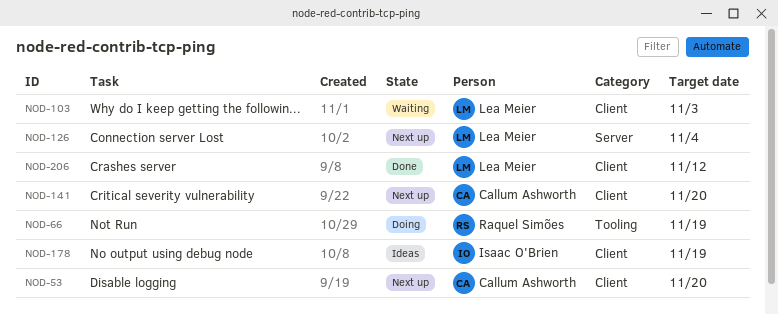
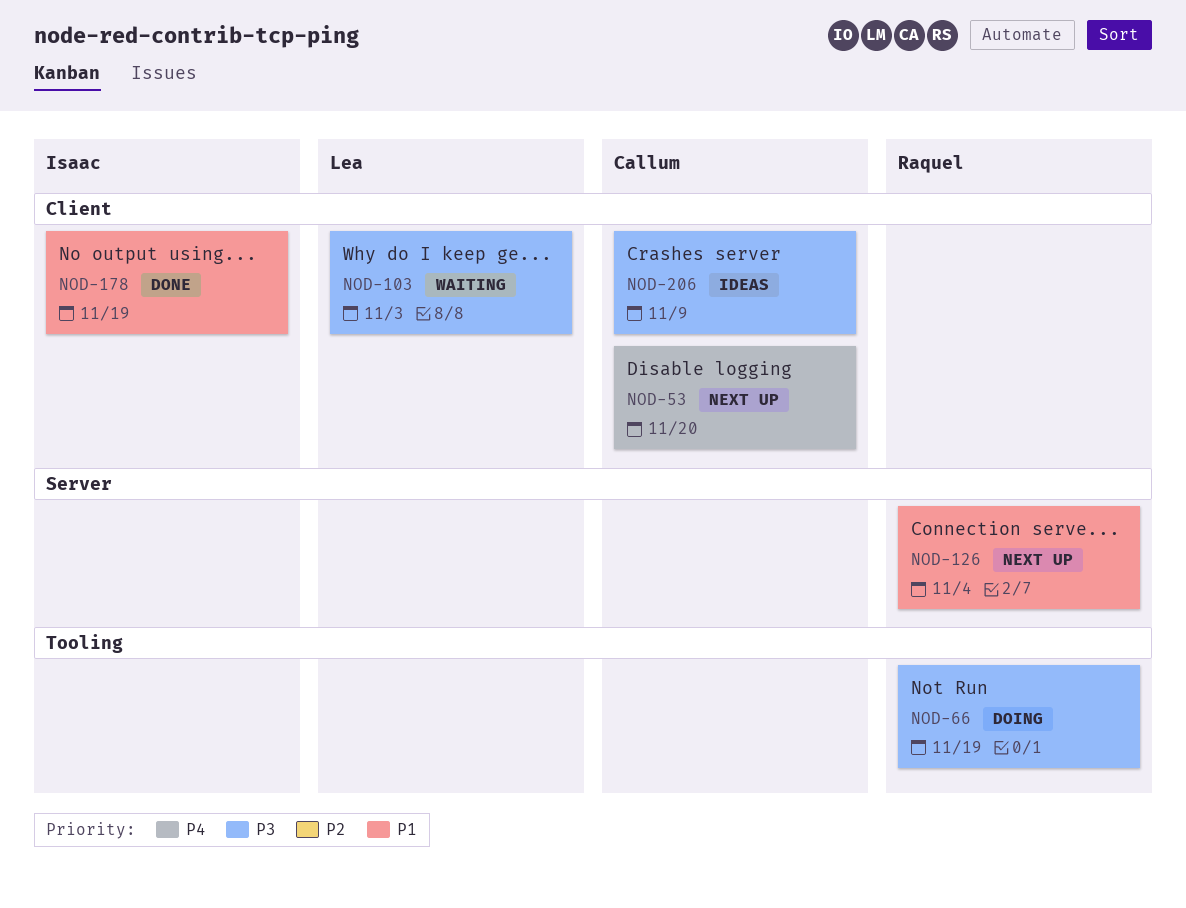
NOD-126, owner: Lea Meier -> Raquel Simões
NOD-141: present -> none
NOD-178, status: Ideas -> Done
NOD-206, status: Done -> Ideas
NOD-206, owner: Lea Meier -> Callum Ashworth
NOD-206, due: Nov 12 -> Nov 9

